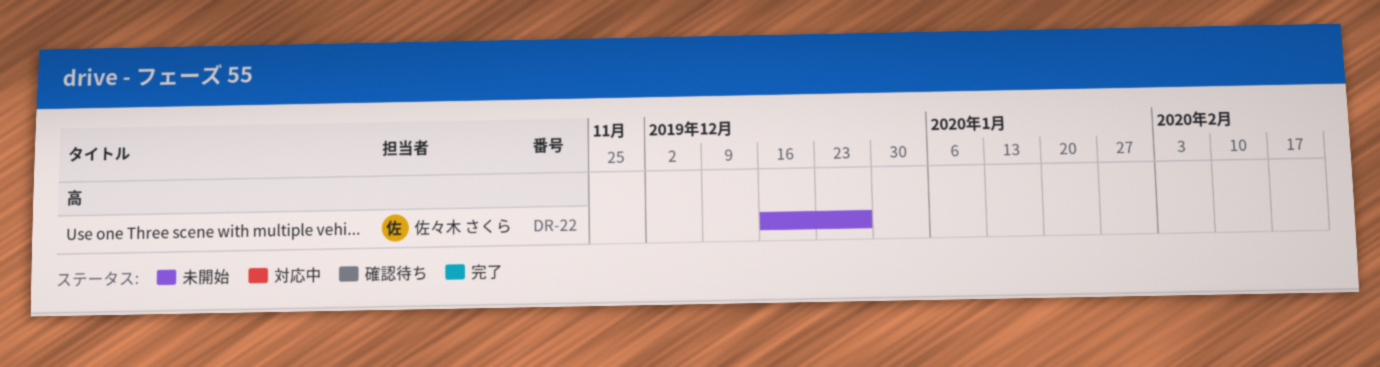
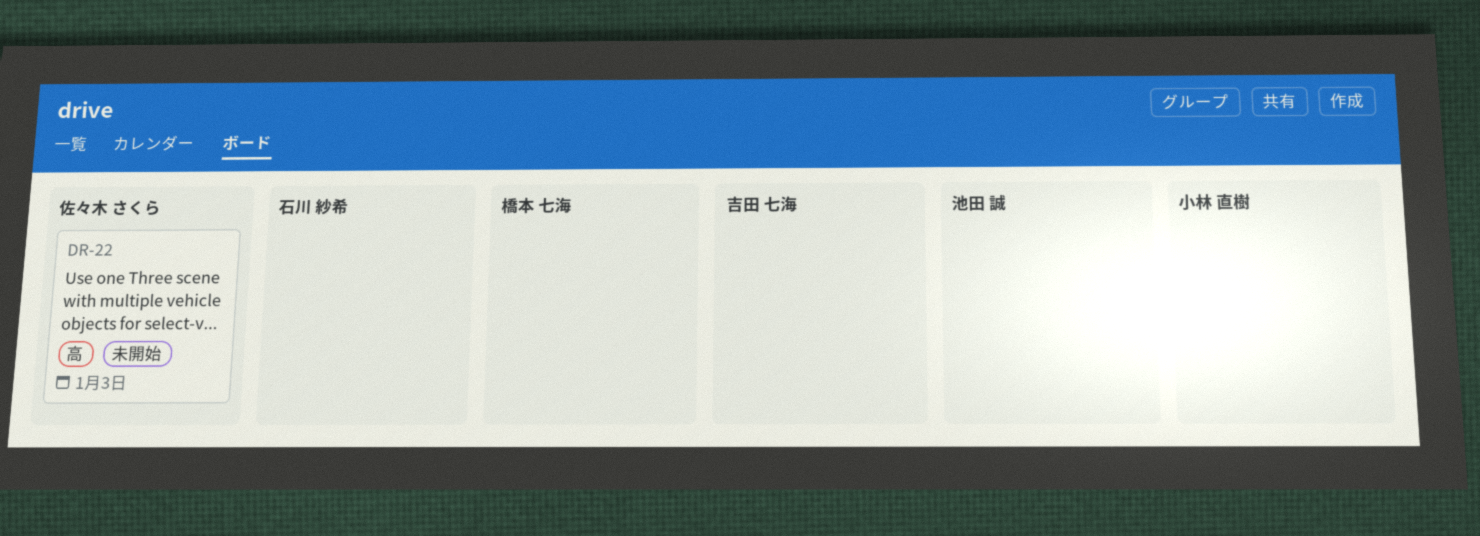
DR-22, due: Dec 27 -> Jan 3

